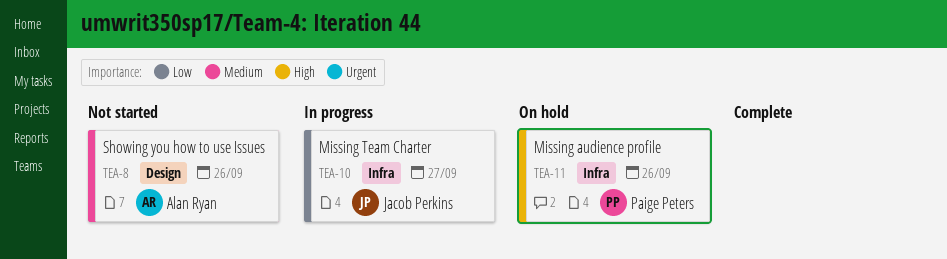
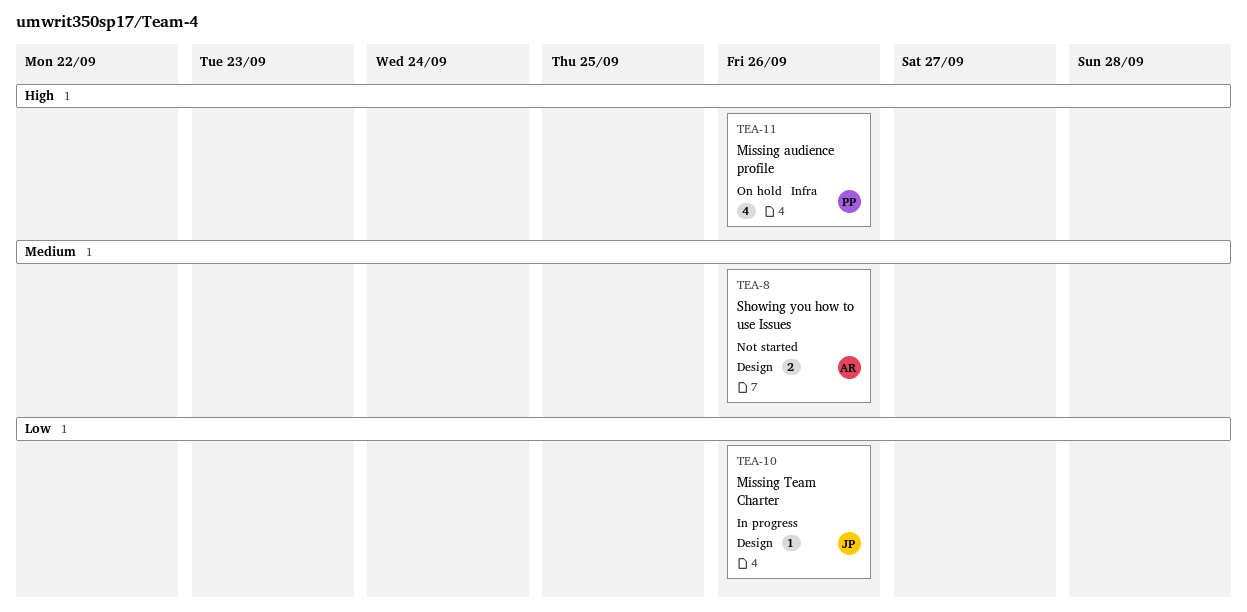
TEA-10, label: Infra -> Design
TEA-10, due: Sep 27 -> Sep 26

